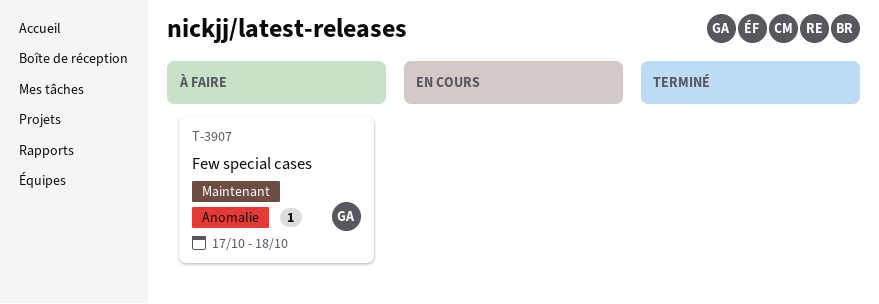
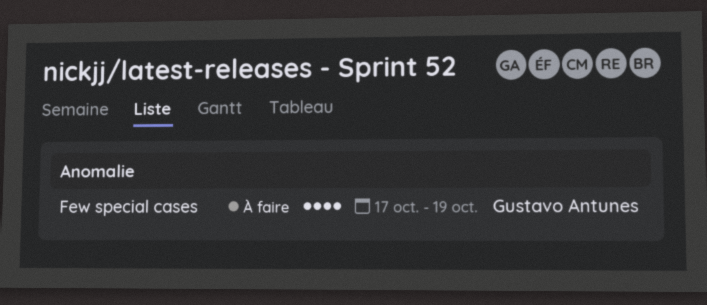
Few special cases, estimate: 1 -> 4
Few special cases, due: Oct 18 -> Oct 19

